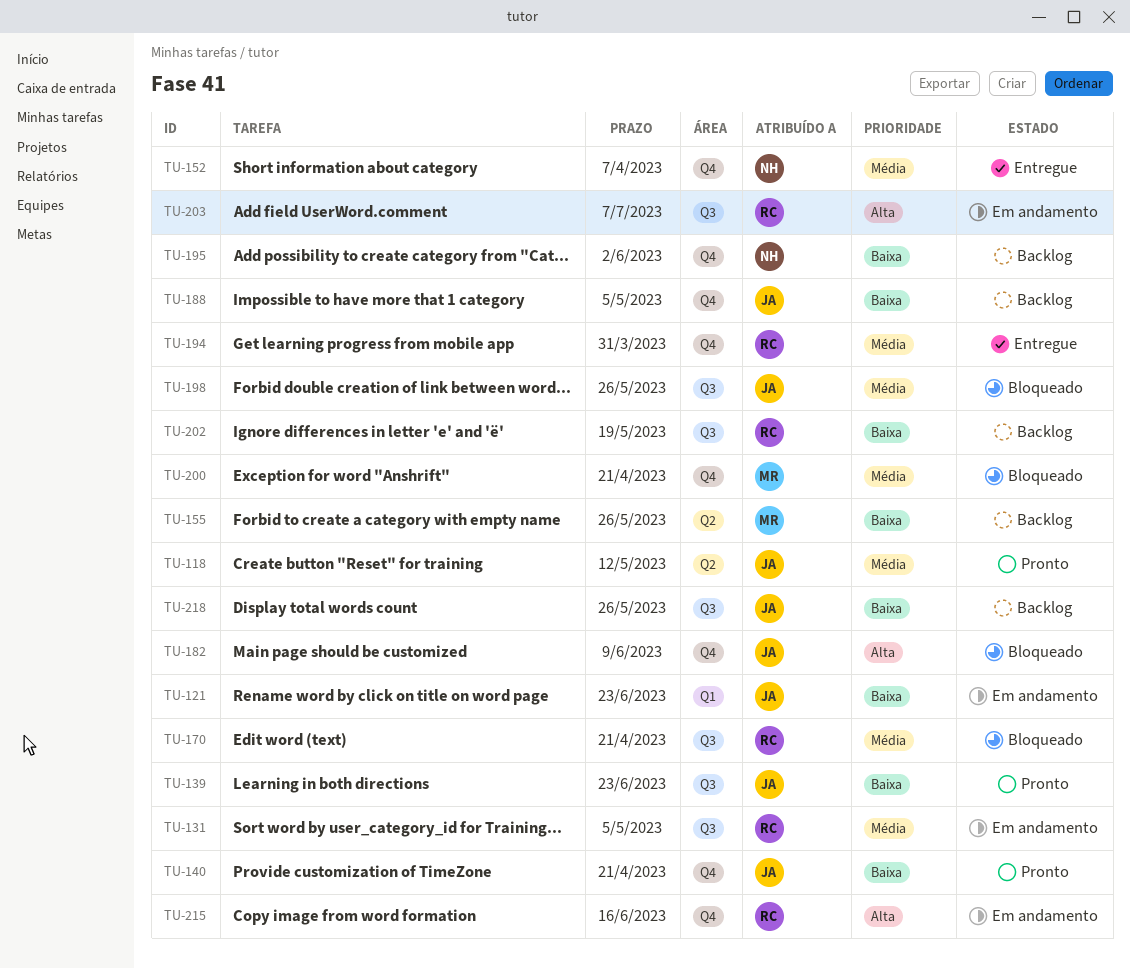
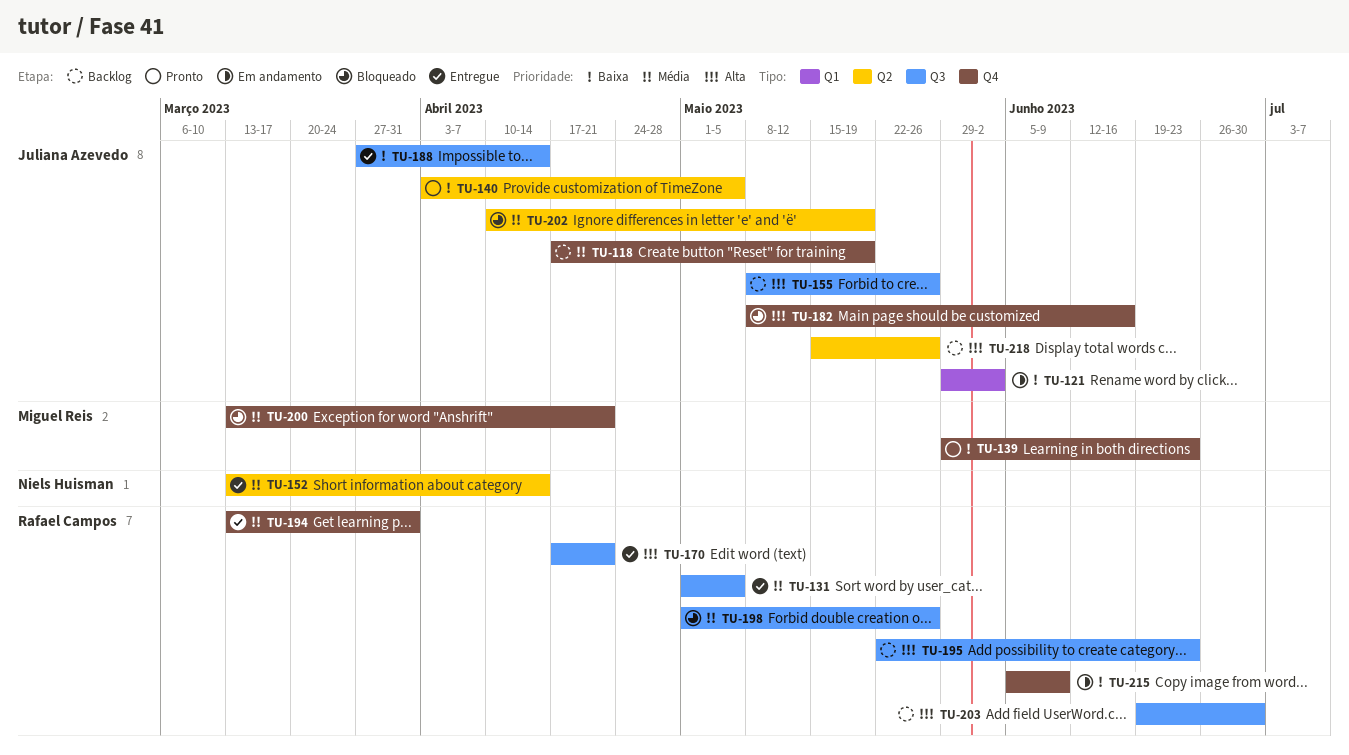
TU-118, status: Pronto -> Backlog
TU-118, label: Q2 -> Q4
TU-118, due: May 12 -> May 19
TU-121, due: Jun 23 -> Jun 2
TU-131, status: Em andamento -> Entregue
TU-139, owner: Juliana Azevedo -> Miguel Reis
TU-139, label: Q3 -> Q4
TU-140, label: Q4 -> Q2
TU-140, due: Apr 21 -> May 5
TU-152, label: Q4 -> Q2
TU-152, due: Apr 7 -> Apr 14
TU-155, owner: Miguel Reis -> Juliana Azevedo
TU-155, priority: Baixa -> Alta
TU-155, label: Q2 -> Q3
TU-170, status: Bloqueado -> Entregue
TU-170, priority: Média -> Alta
TU-182, due: Jun 9 -> Jun 16
TU-188, status: Backlog -> Entregue
TU-188, label: Q4 -> Q3
TU-188, due: May 5 -> Apr 14
TU-195, owner: Niels Huisman -> Rafael Campos
TU-195, priority: Baixa -> Alta
TU-195, label: Q4 -> Q3
TU-195, due: Jun 2 -> Jun 23
TU-198, owner: Juliana Azevedo -> Rafael Campos
TU-202, status: Backlog -> Bloqueado
TU-202, owner: Rafael Campos -> Juliana Azevedo
TU-202, priority: Baixa -> Média
TU-202, label: Q3 -> Q2
TU-203, status: Em andamento -> Backlog
TU-203, due: Jul 7 -> Jun 30
TU-215, priority: Alta -> Baixa
TU-215, due: Jun 16 -> Jun 9
TU-218, priority: Baixa -> Alta
TU-218, label: Q3 -> Q2

